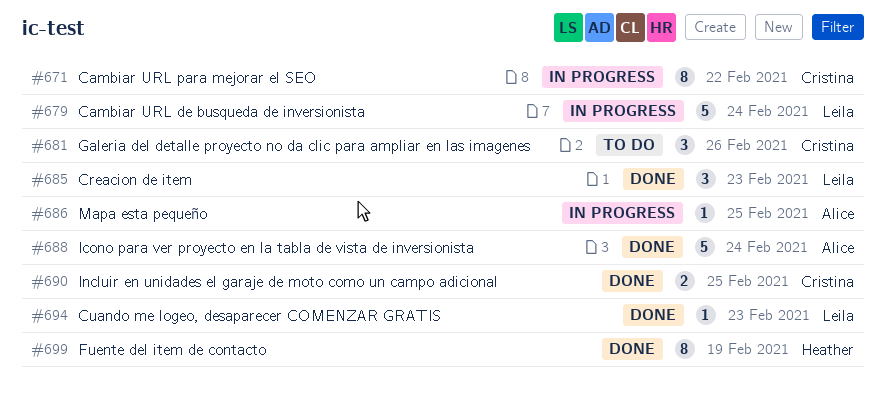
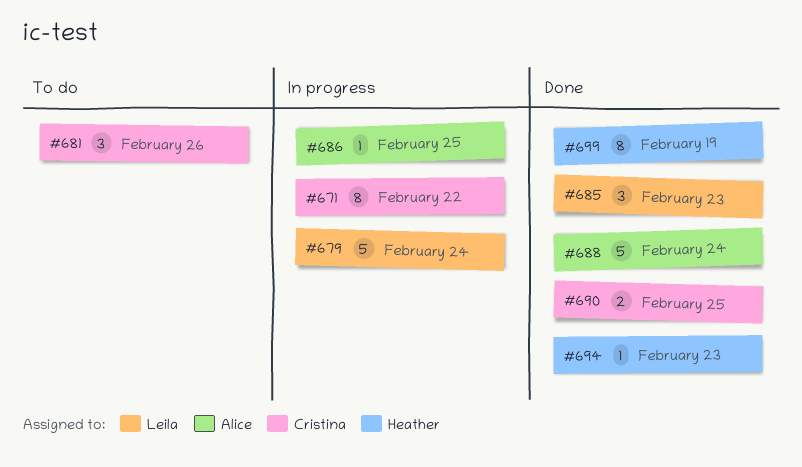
#694, owner: Leila -> Heather

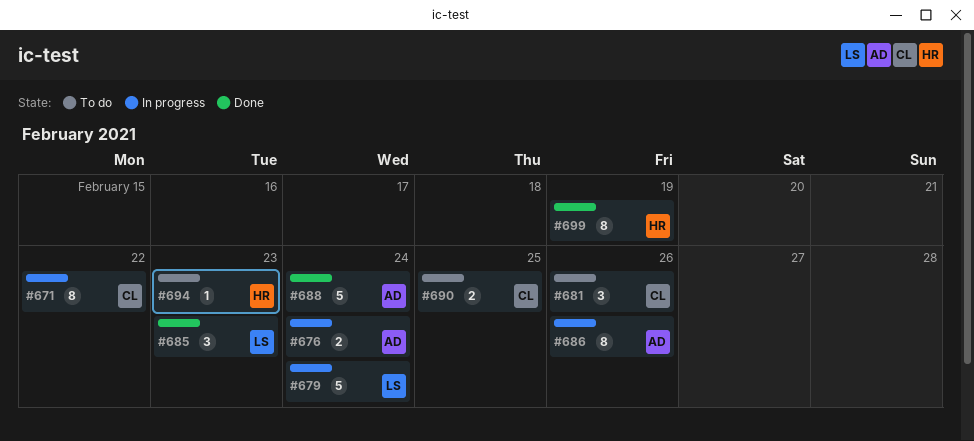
#676: none -> present
#686, estimate: 1 -> 8
#686, due: Feb 25 -> Feb 26
#690, status: Done -> To do
#694, status: Done -> To do

